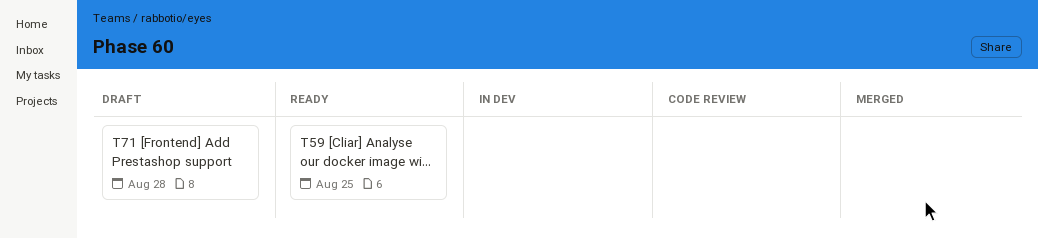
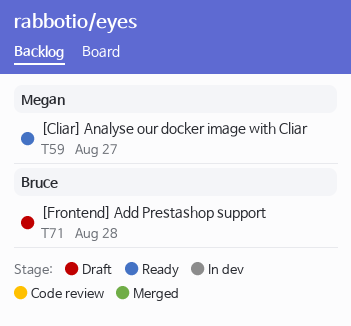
T59, due: Aug 25 -> Aug 27

